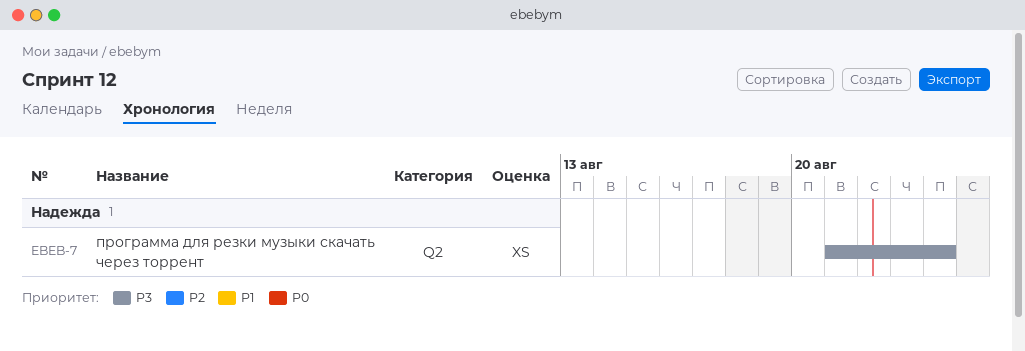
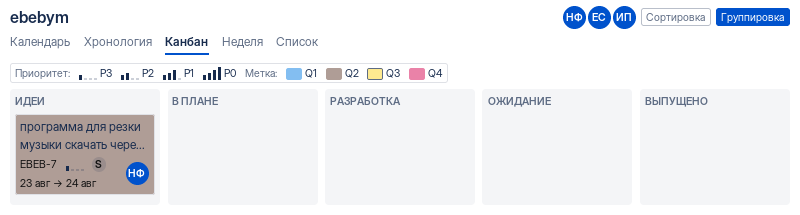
EBEB-7, estimate: XS -> S
EBEB-7, start: Aug 21 -> Aug 23

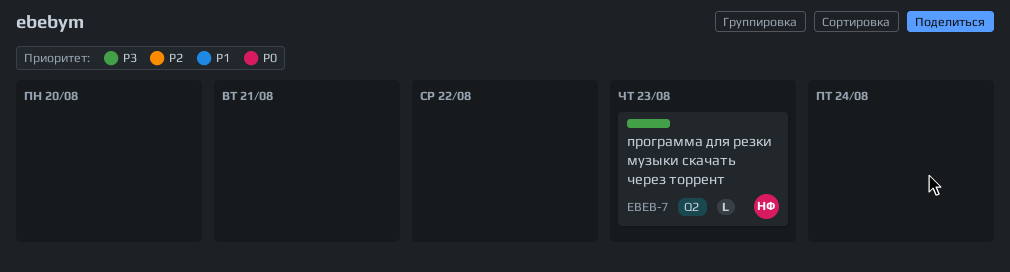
EBEB-7, estimate: S -> L
EBEB-7, due: Aug 24 -> Aug 23

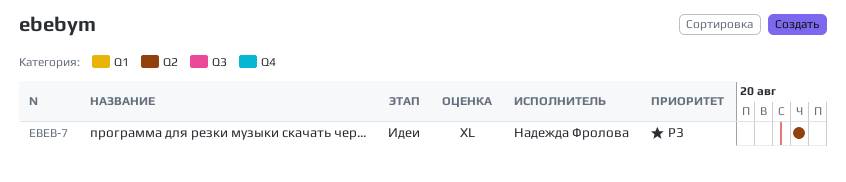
EBEB-7, estimate: L -> XL

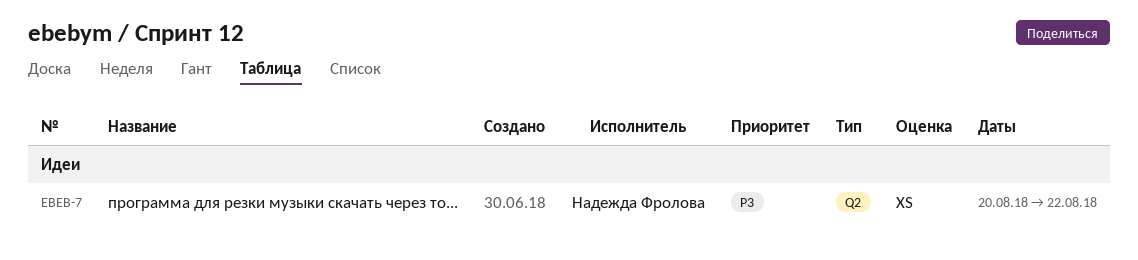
EBEB-7, estimate: XL -> XS
EBEB-7, start: Aug 23 -> Aug 20
EBEB-7, due: Aug 23 -> Aug 22

